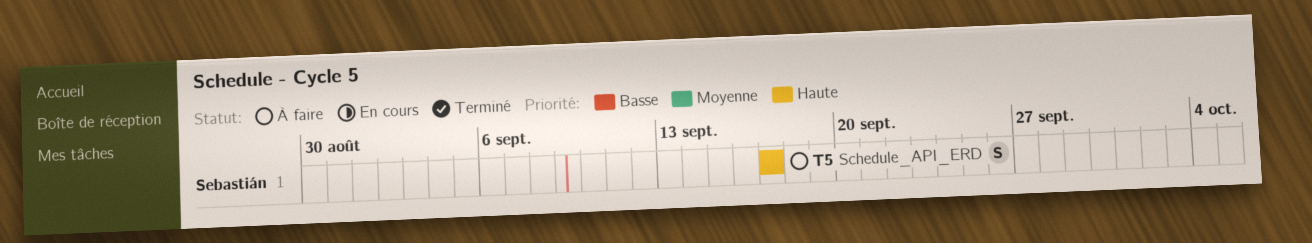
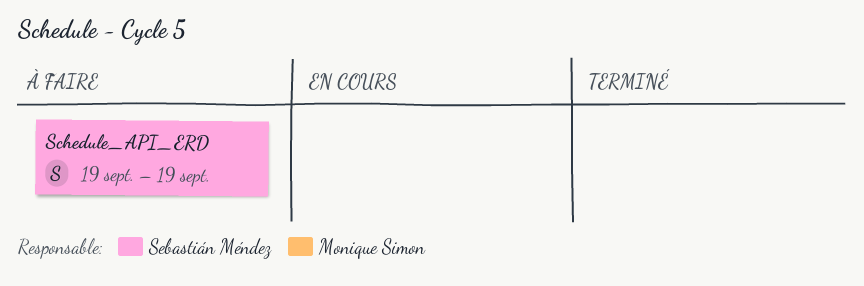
Schedule_API_ERD, start: Sep 17 -> Sep 19
Schedule_API_ERD, due: Sep 17 -> Sep 19

